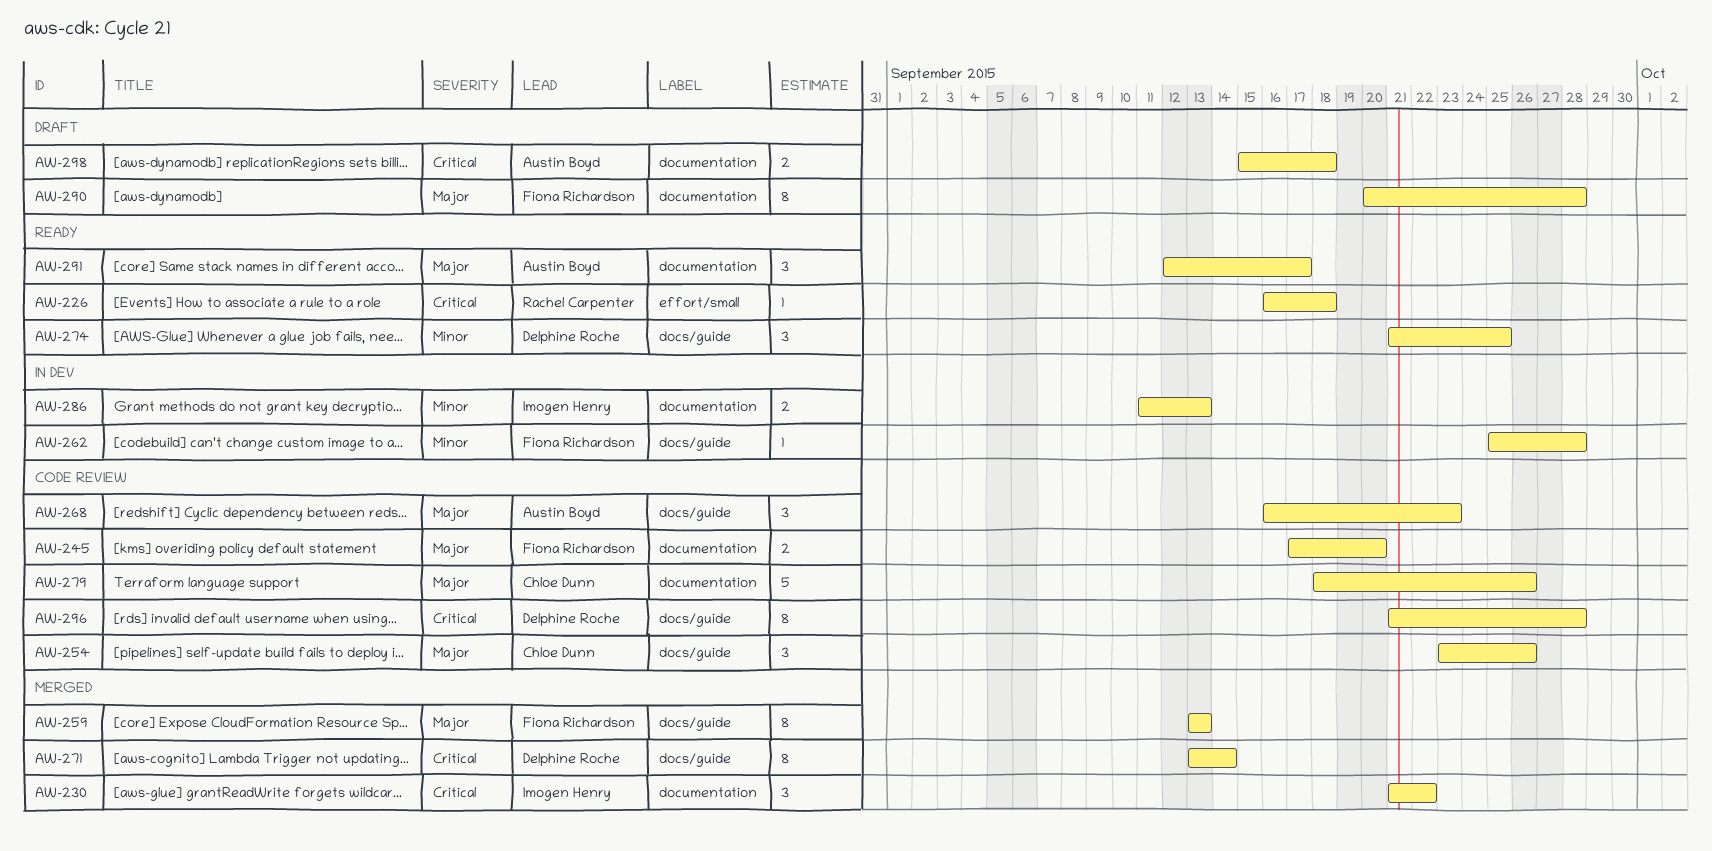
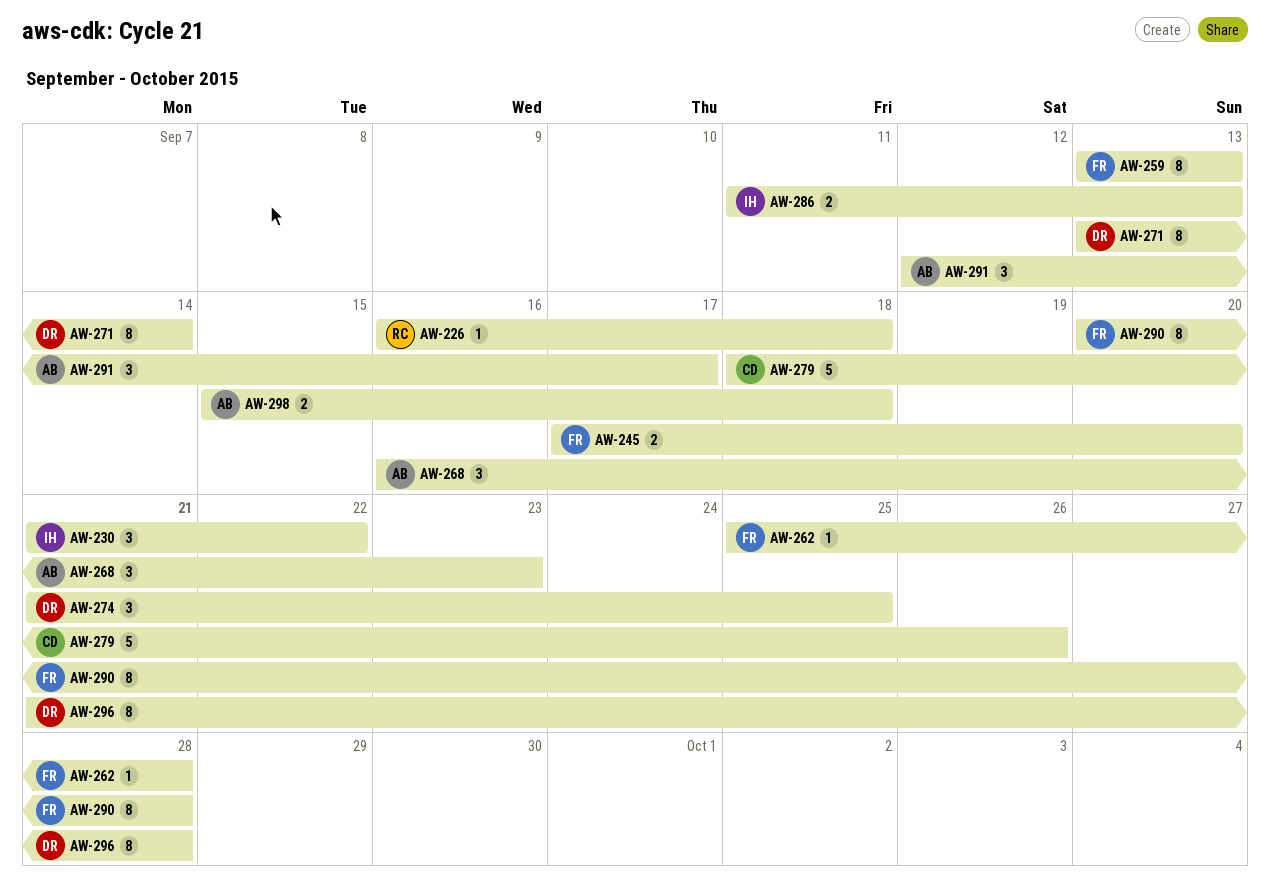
AW-254: present -> none

